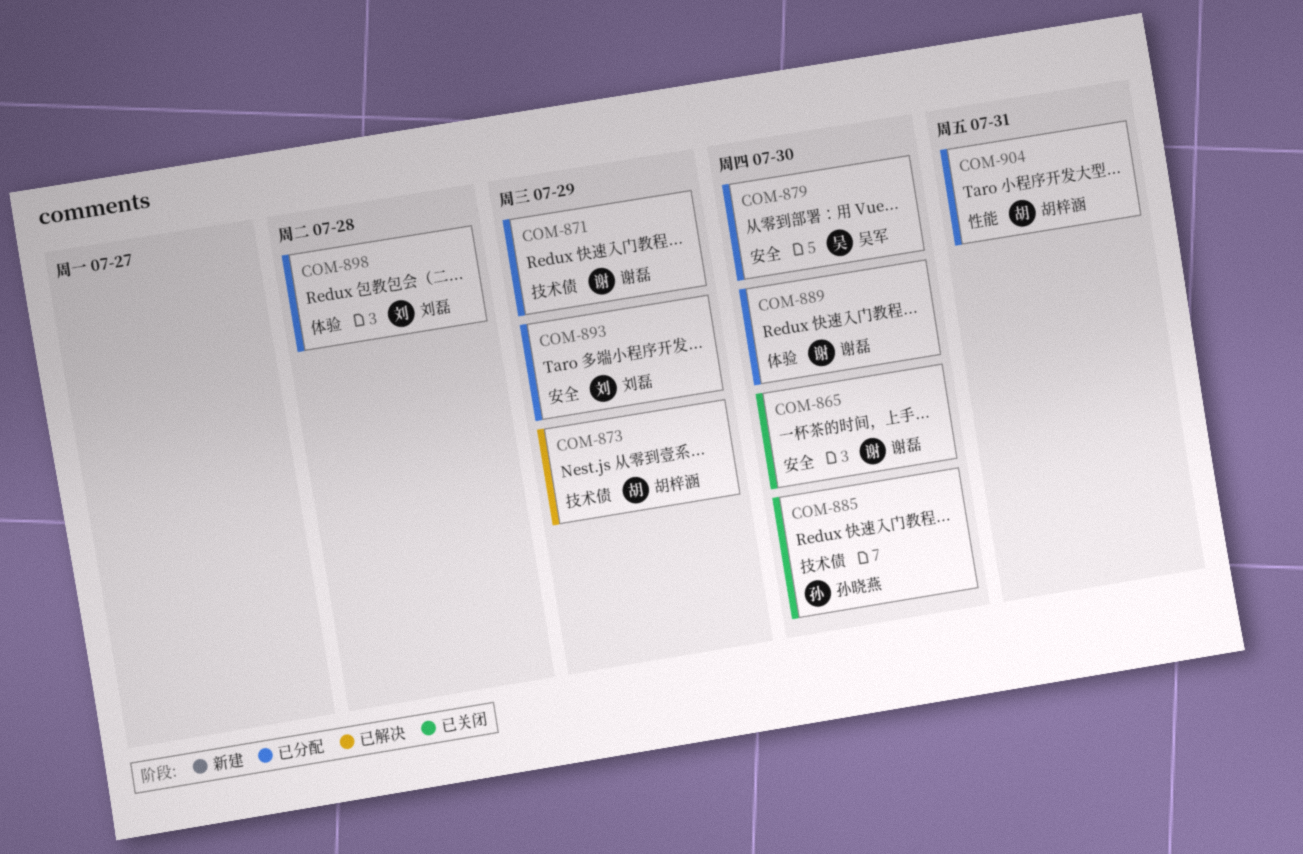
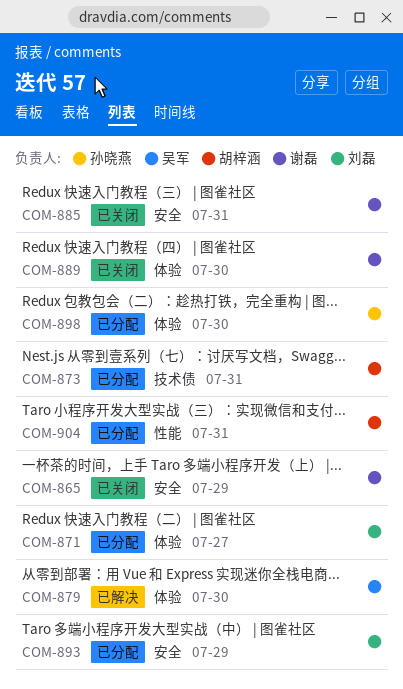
COM-865, due: Jul 30 -> Jul 29
COM-871, owner: 谢磊 -> 刘磊
COM-871, label: 技术债 -> 体验
COM-871, due: Jul 29 -> Jul 27
COM-873, status: 已解决 -> 已分配
COM-873, due: Jul 29 -> Jul 31
COM-879, status: 已分配 -> 已解决
COM-879, label: 安全 -> 体验
COM-885, owner: 孙晓燕 -> 谢磊
COM-885, label: 技术债 -> 安全
COM-885, due: Jul 30 -> Jul 31
COM-889, status: 已分配 -> 已关闭
COM-898, owner: 刘磊 -> 孙晓燕
COM-898, due: Jul 28 -> Jul 30

